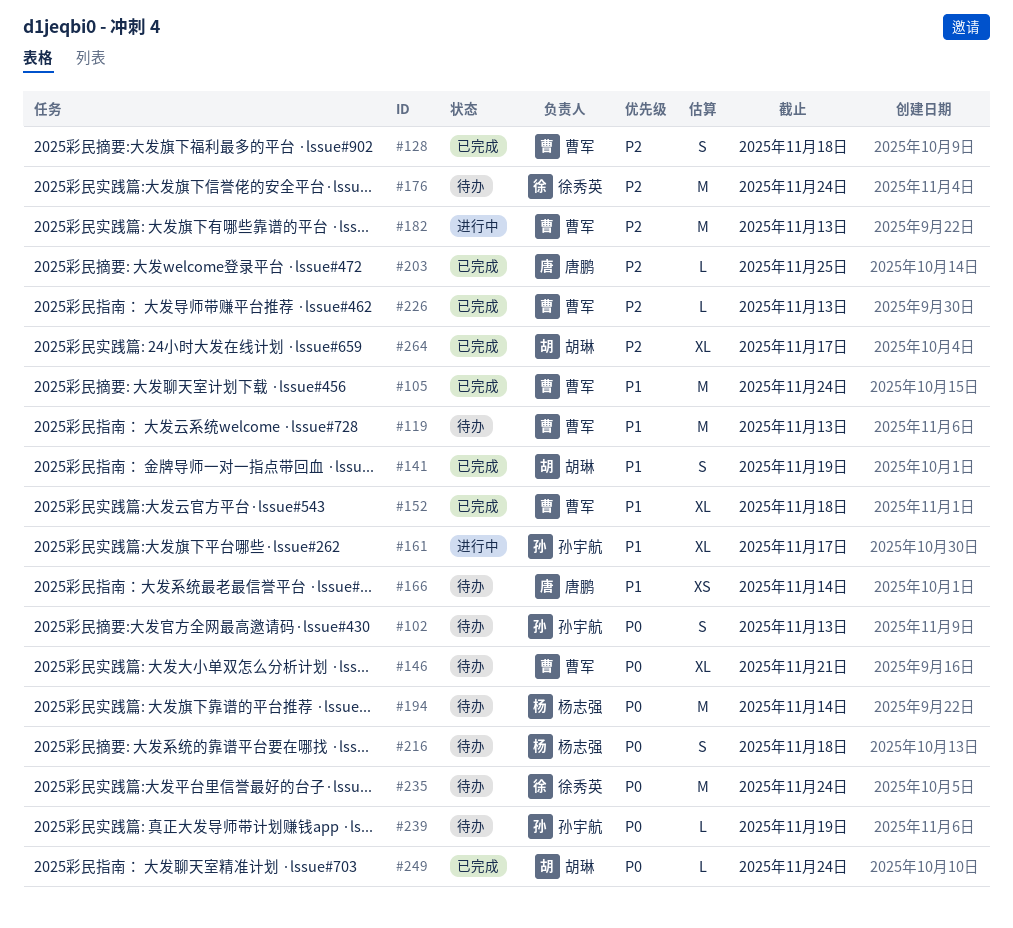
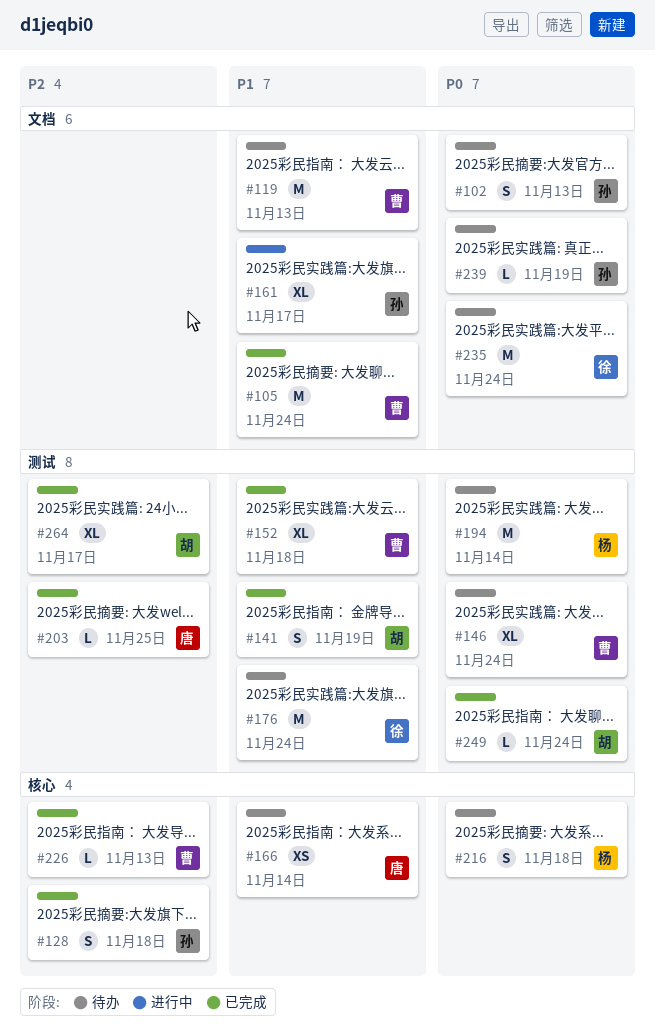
#128, owner: 曹军 -> 孙宇航
#146, due: Nov 21 -> Nov 24
#176, priority: P2 -> P1
#182: present -> none

